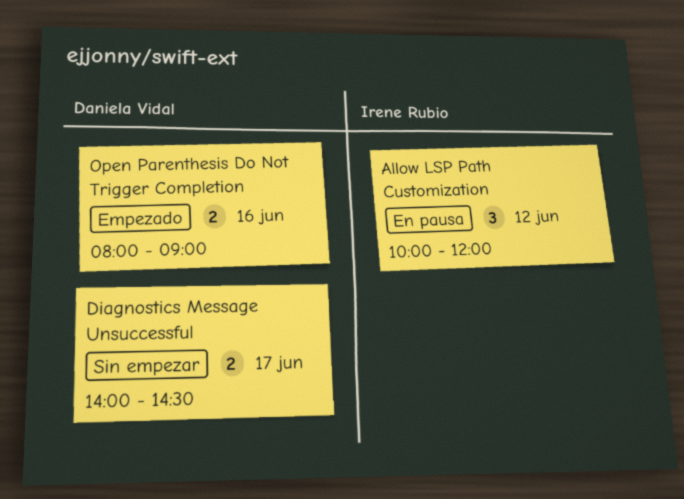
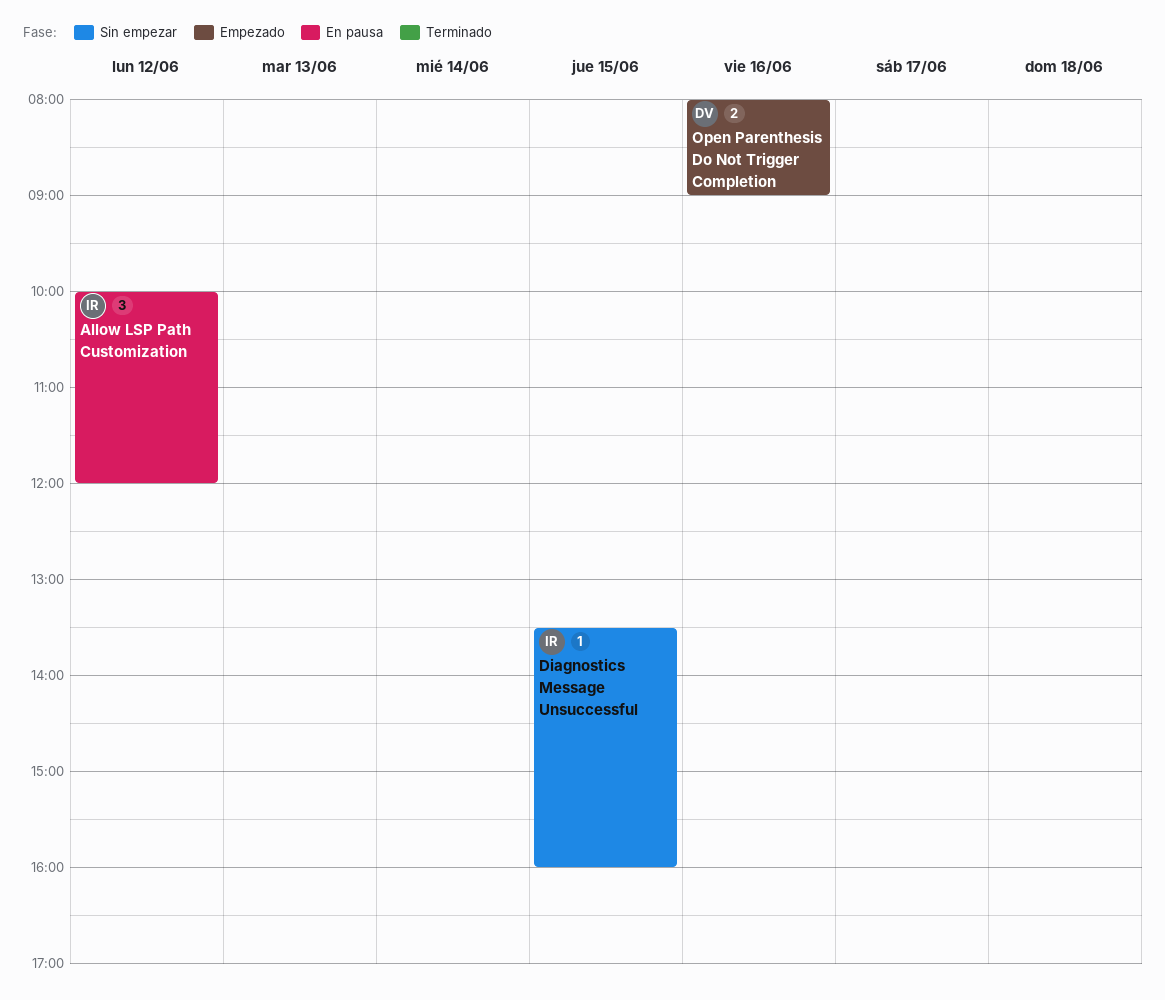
Diagnostics Message Unsuccessful, owner: Daniela Vidal -> Irene Rubio
Diagnostics Message Unsuccessful, estimate: 2 -> 1
Diagnostics Message Unsuccessful, day: Jun 17 -> Jun 15
Diagnostics Message Unsuccessful, begins: 14:00 -> 13:30
Diagnostics Message Unsuccessful, ends: 14:30 -> 16:00

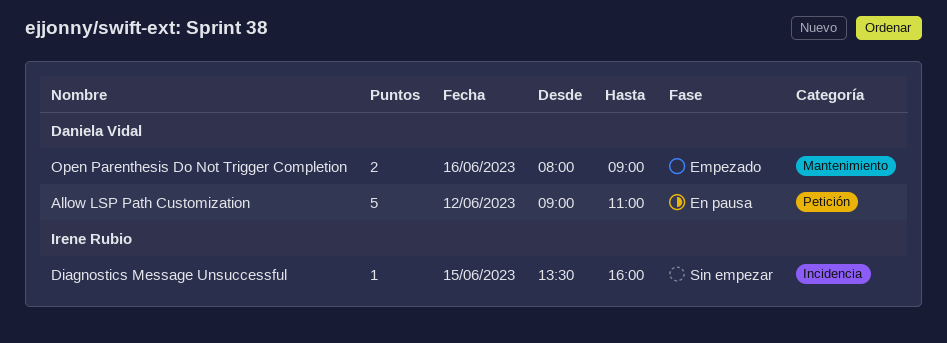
Allow LSP Path Customization, owner: Irene Rubio -> Daniela Vidal
Allow LSP Path Customization, estimate: 3 -> 5
Allow LSP Path Customization, begins: 10:00 -> 09:00
Allow LSP Path Customization, ends: 12:00 -> 11:00

